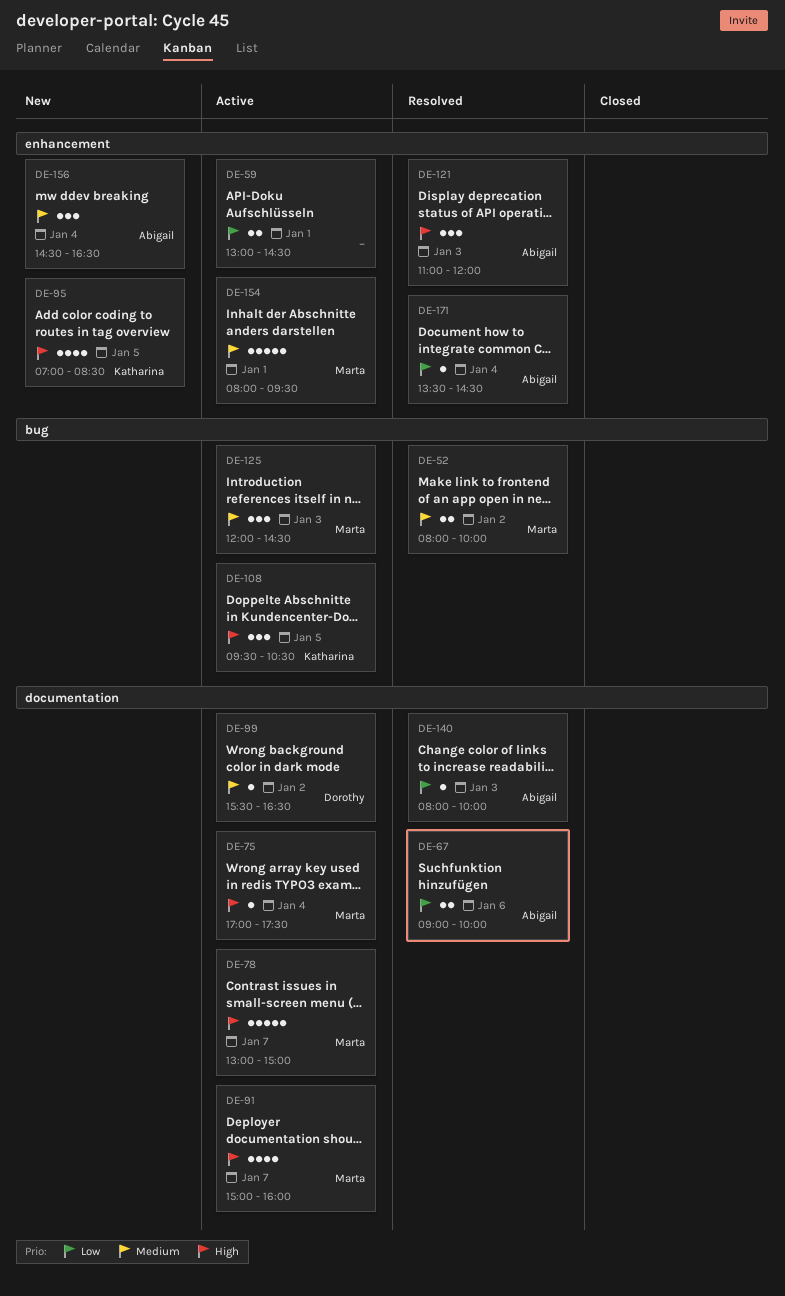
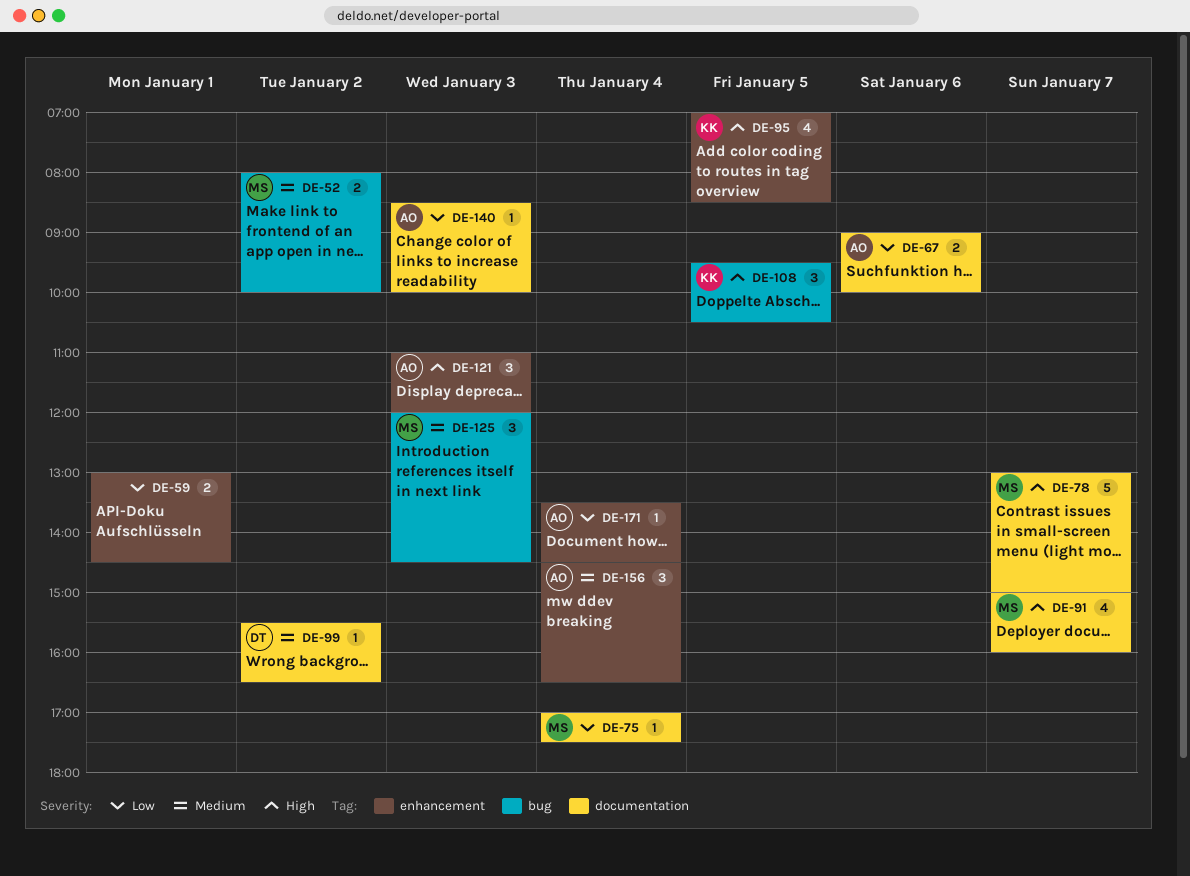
DE-75, priority: High -> Low
DE-140, begins: 08:00 -> 08:30
DE-154: present -> none

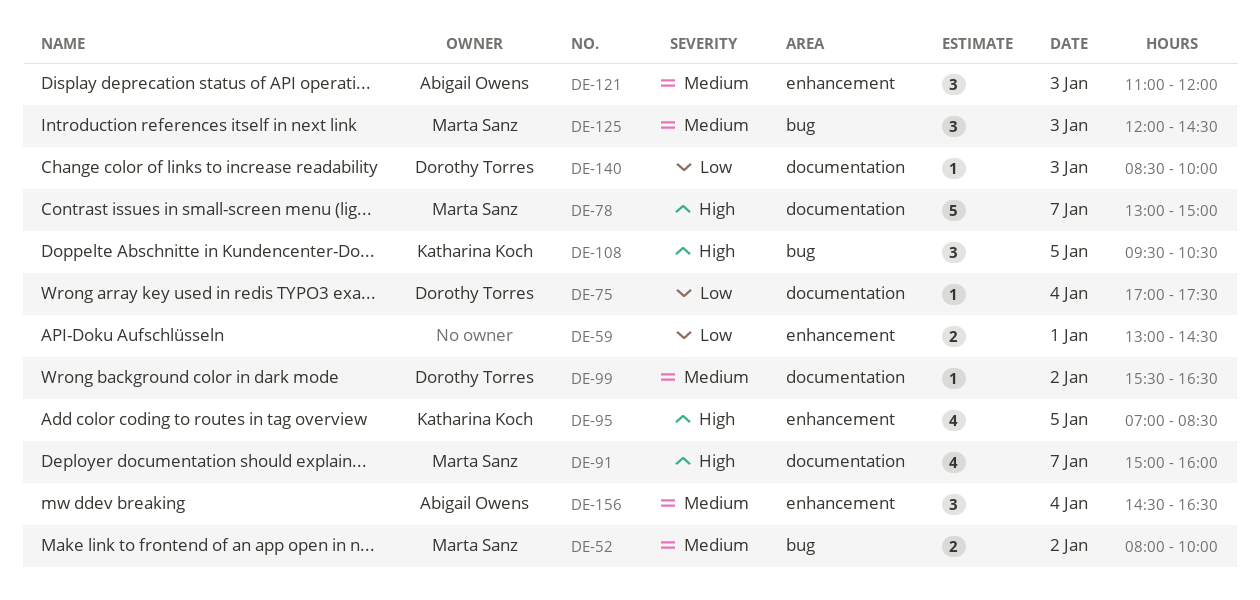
DE-67: present -> none
DE-75, owner: Marta Sanz -> Dorothy Torres
DE-121, priority: High -> Medium
DE-140, owner: Abigail Owens -> Dorothy Torres
DE-171: present -> none

